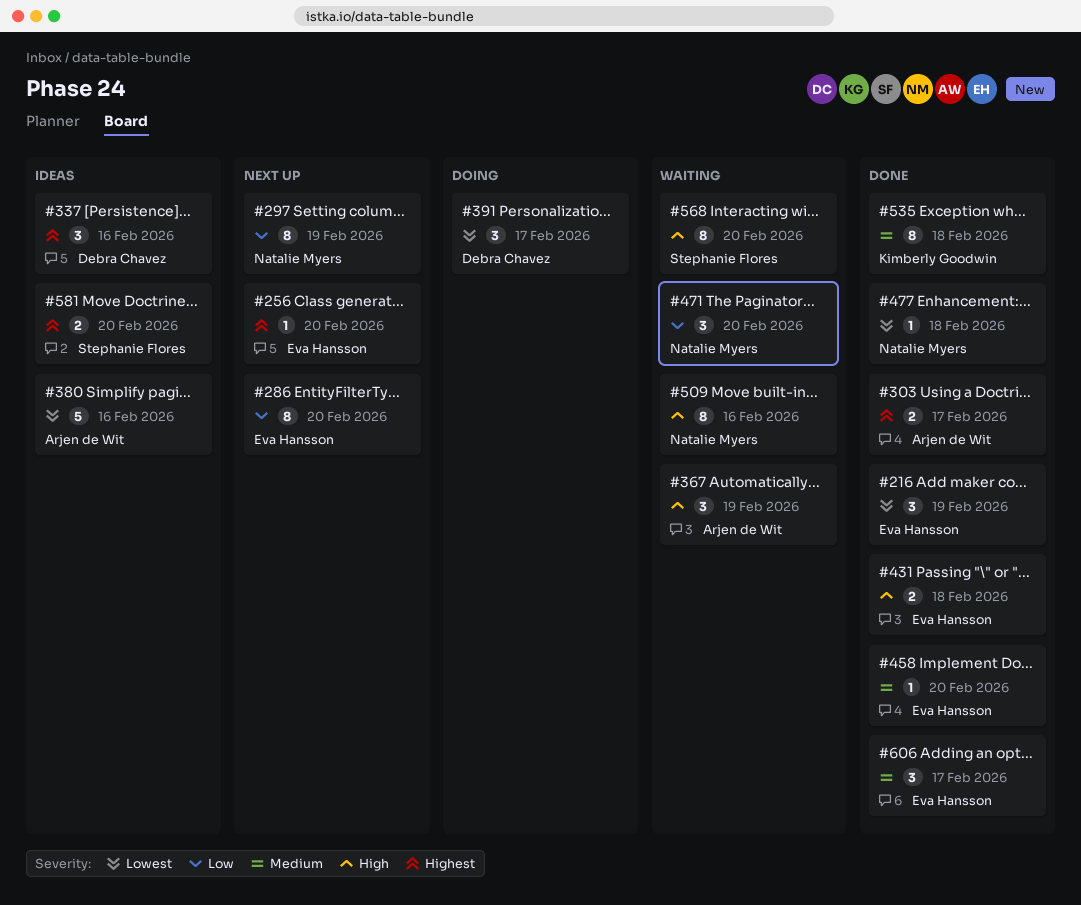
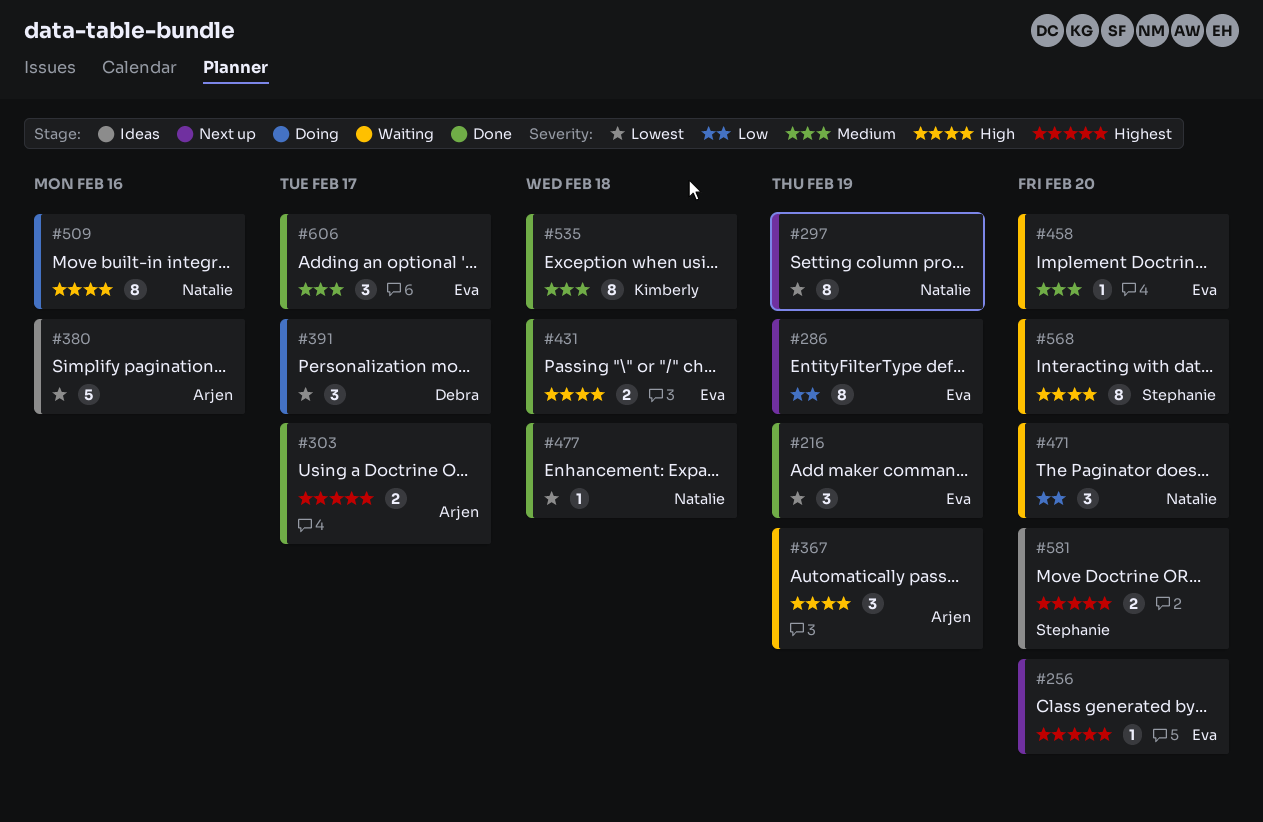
#286, due: Feb 20 -> Feb 19
#297, priority: Low -> Lowest
#337: present -> none
#458, status: Done -> Waiting
#509, status: Waiting -> Doing

